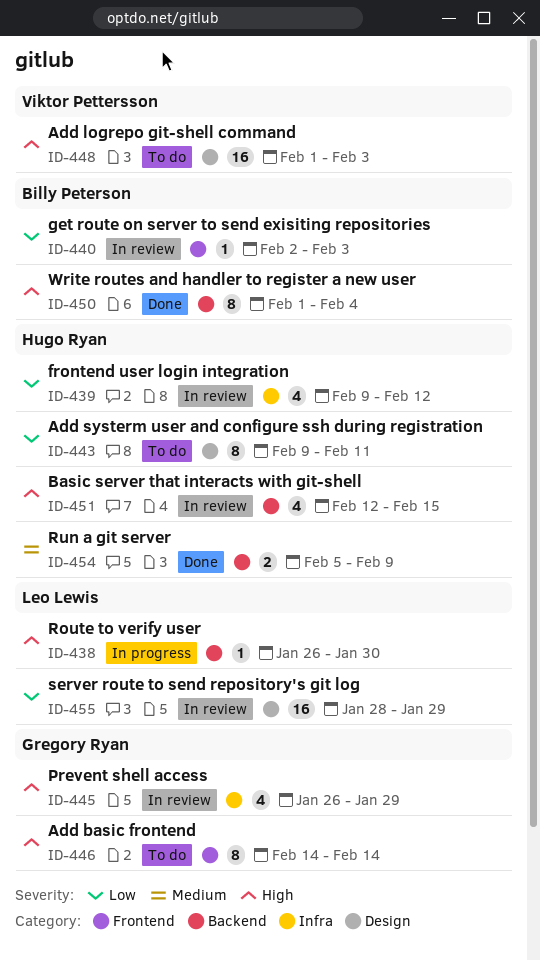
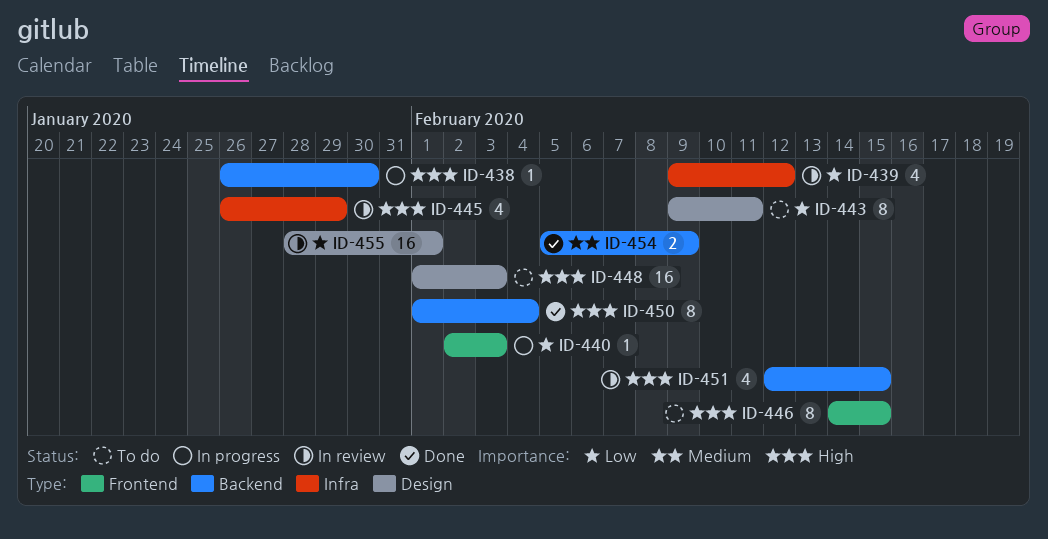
ID-440, status: In review -> In progress
ID-446, due: Feb 14 -> Feb 15
ID-455, due: Jan 29 -> Feb 1

